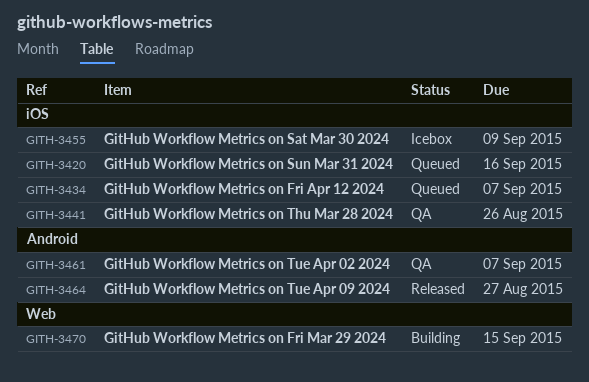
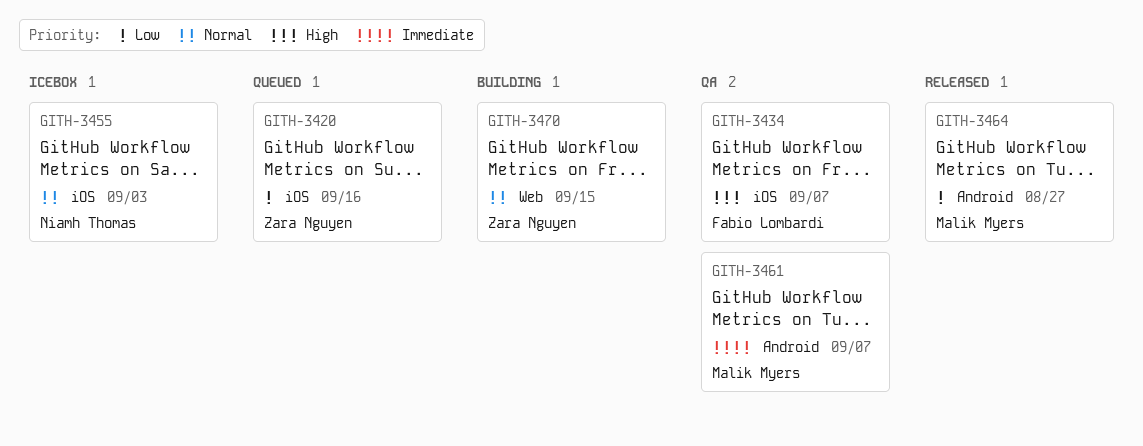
GITH-3434, status: Queued -> QA
GITH-3441: present -> none
GITH-3455, due: Sep 9 -> Sep 3

